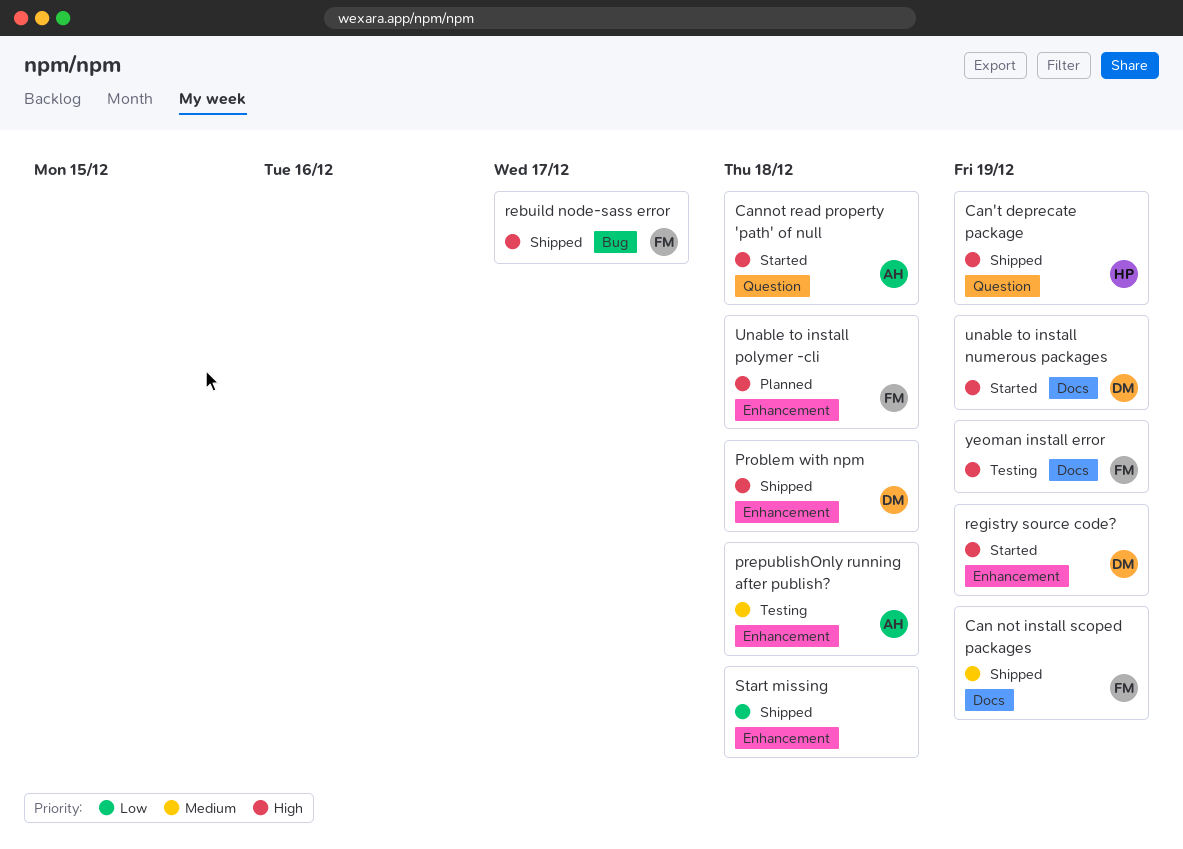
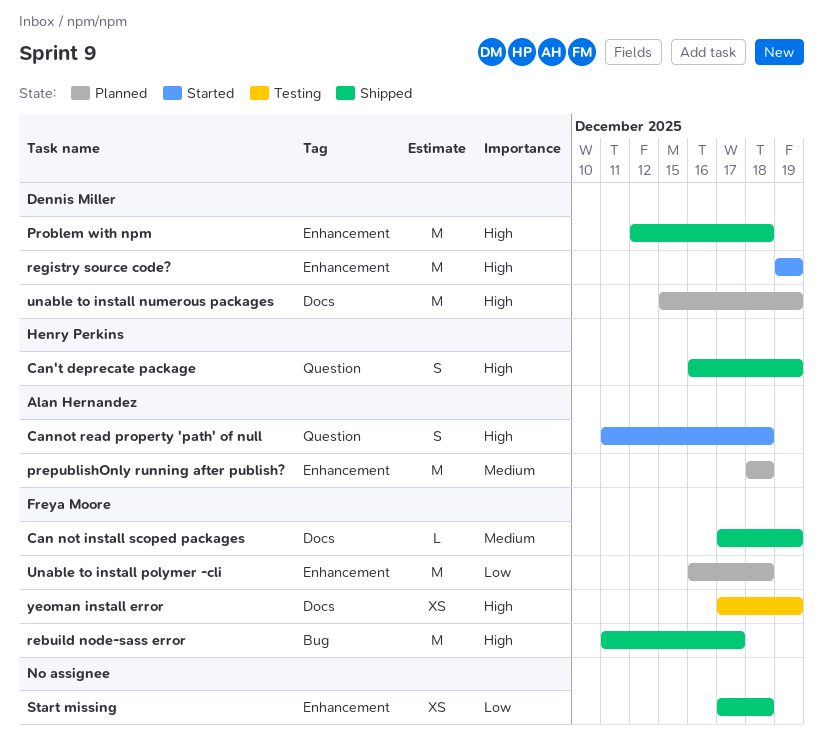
prepublishOnly running after publish?, status: Testing -> Planned
unable to install numerous packages, status: Started -> Planned
Unable to install polymer -cli, priority: High -> Low

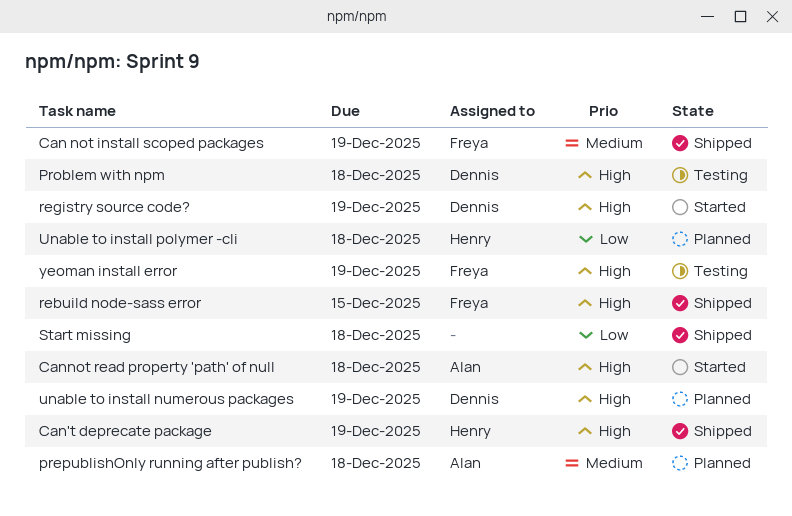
Problem with npm, status: Shipped -> Testing
rebuild node-sass error, due: Dec 17 -> Dec 15
Unable to install polymer -cli, owner: Freya Moore -> Henry Perkins

